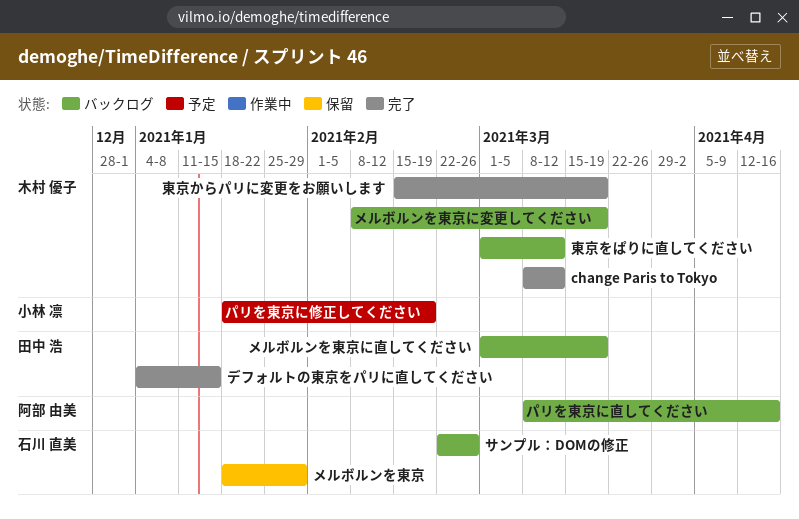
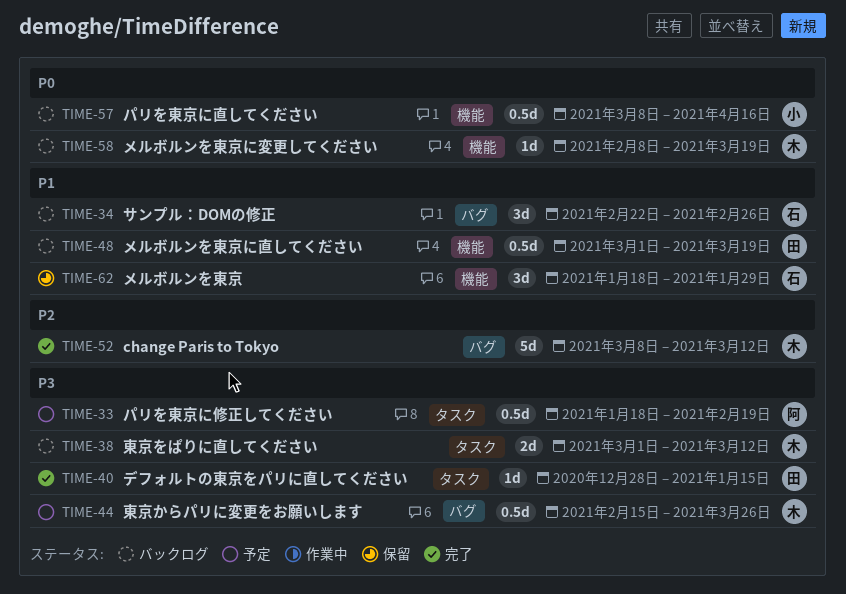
デフォルトの東京をパリに直してください, start: Jan 4 -> Dec 28
パリを東京に修正してください, owner: 小林 凛 -> 阿部 由美
パリを東京に直してください, owner: 阿部 由美 -> 小林 凛
東京からパリに変更をお願いします, status: 完了 -> 予定
東京からパリに変更をお願いします, due: Mar 19 -> Mar 26

